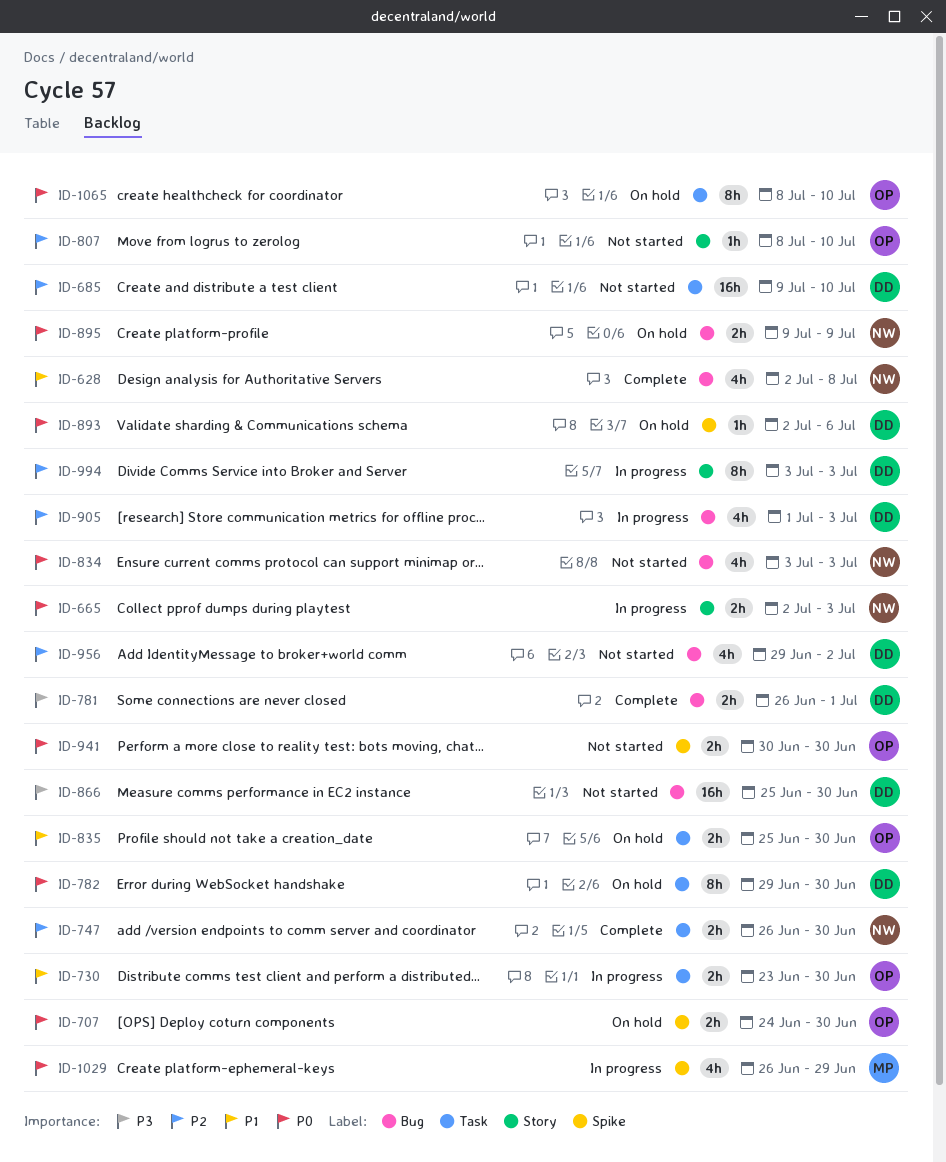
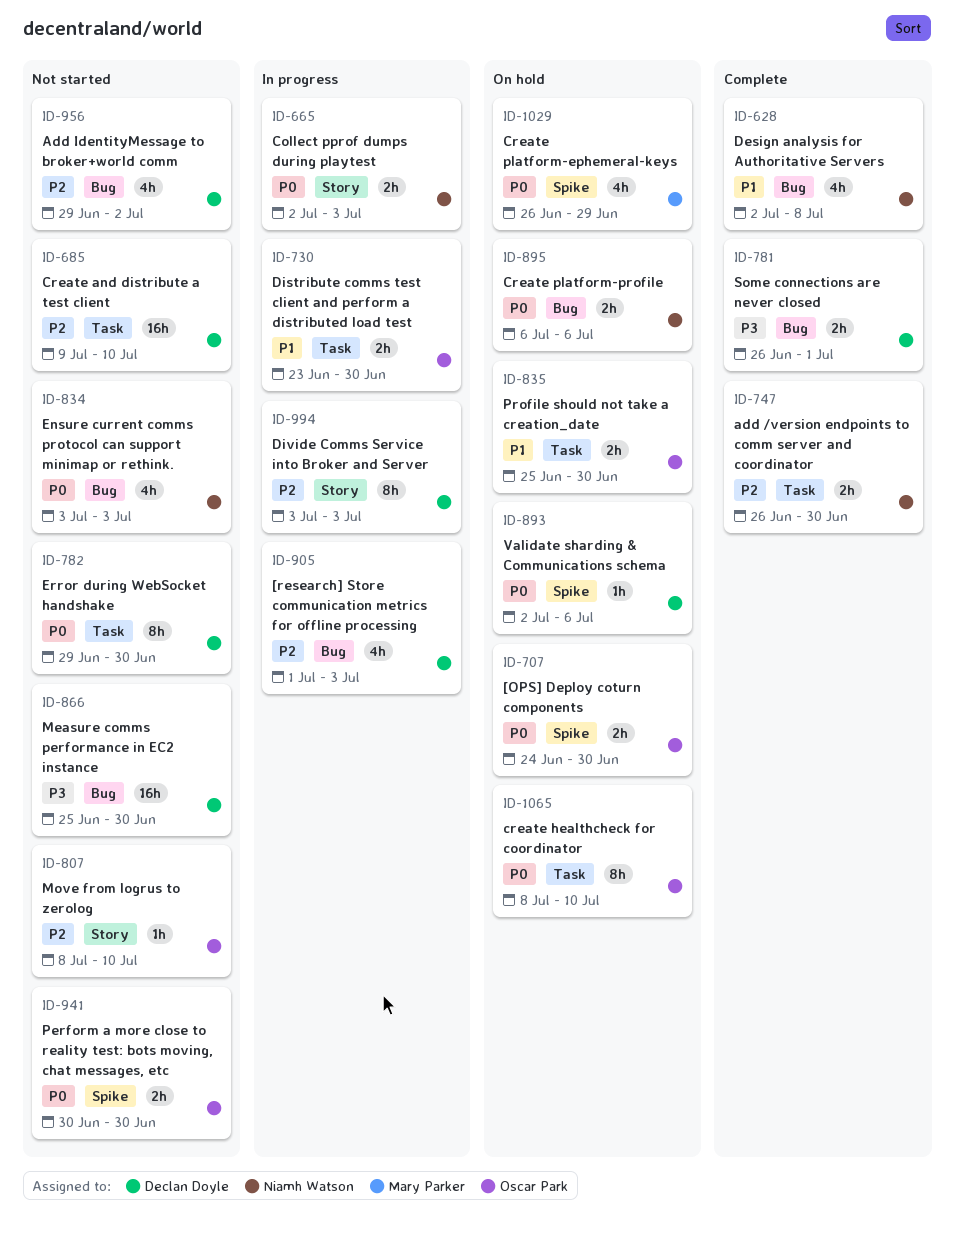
ID-782, status: On hold -> Not started
ID-895, start: Jul 9 -> Jul 6
ID-895, due: Jul 9 -> Jul 6
ID-1029, status: In progress -> On hold

